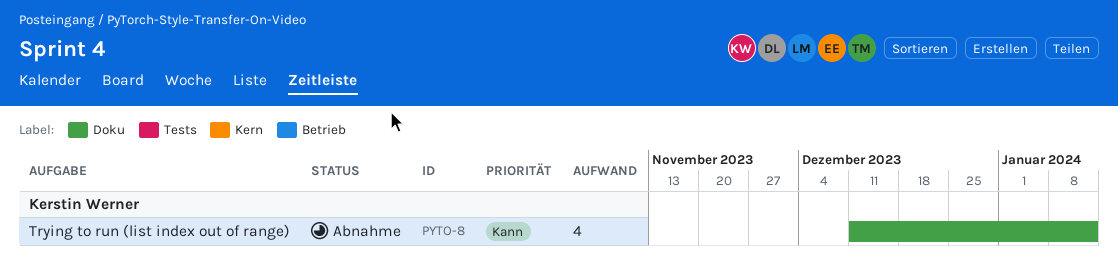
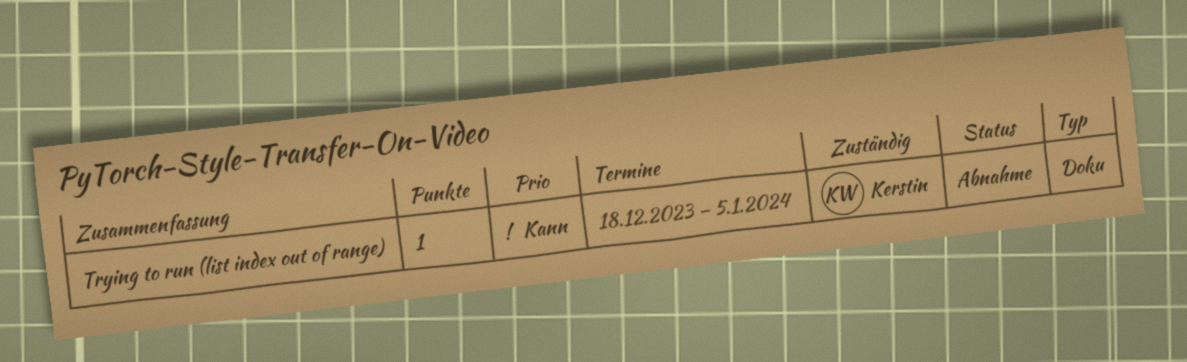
Trying to run (list index out of range), estimate: 4 -> 1
Trying to run (list index out of range), start: Dec 11 -> Dec 18
Trying to run (list index out of range), due: Jan 12 -> Jan 5

